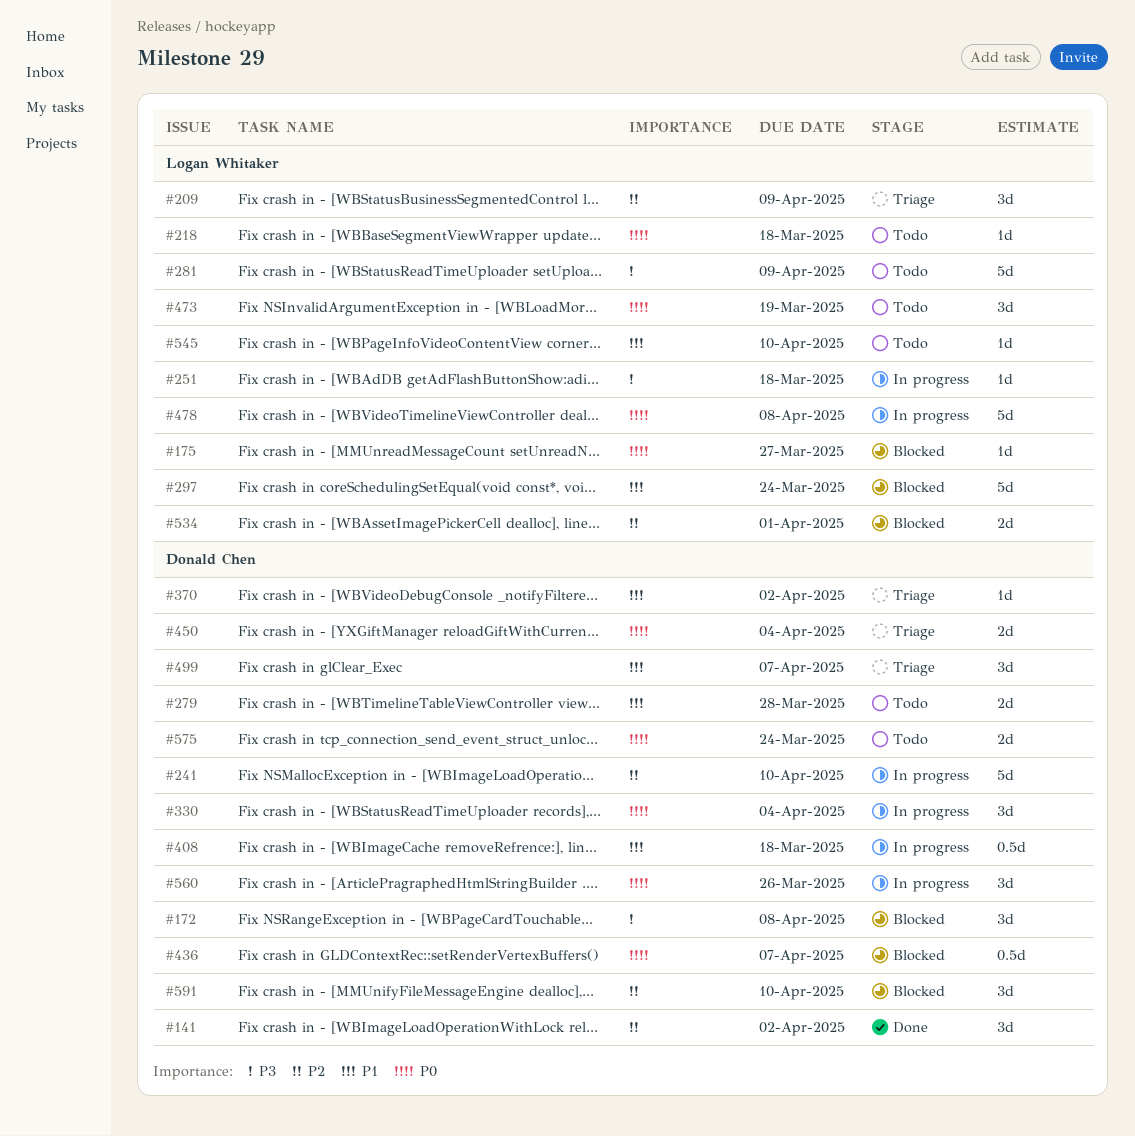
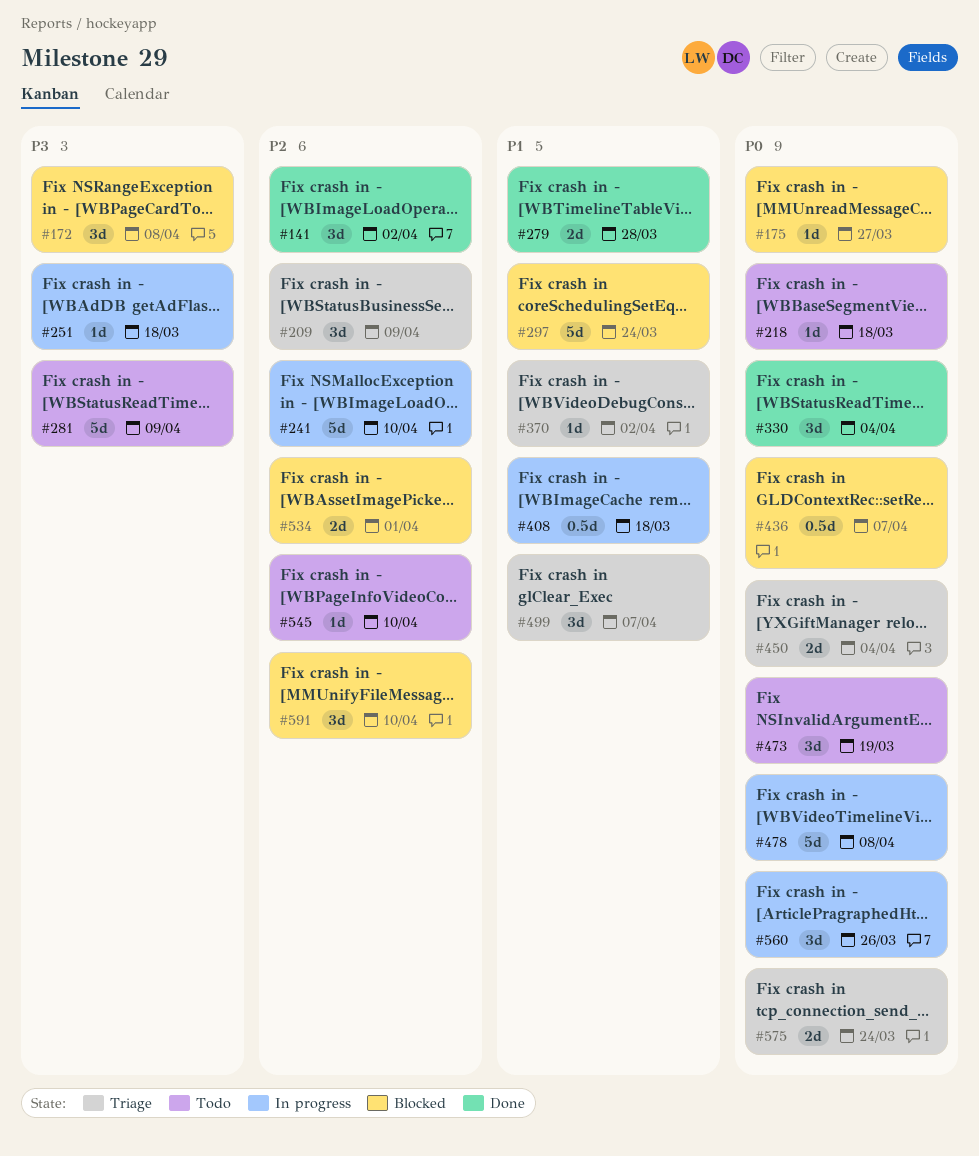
#279, status: Todo -> Done
#330, status: In progress -> Done
#545, priority: P1 -> P2
#575, status: Todo -> Triage

